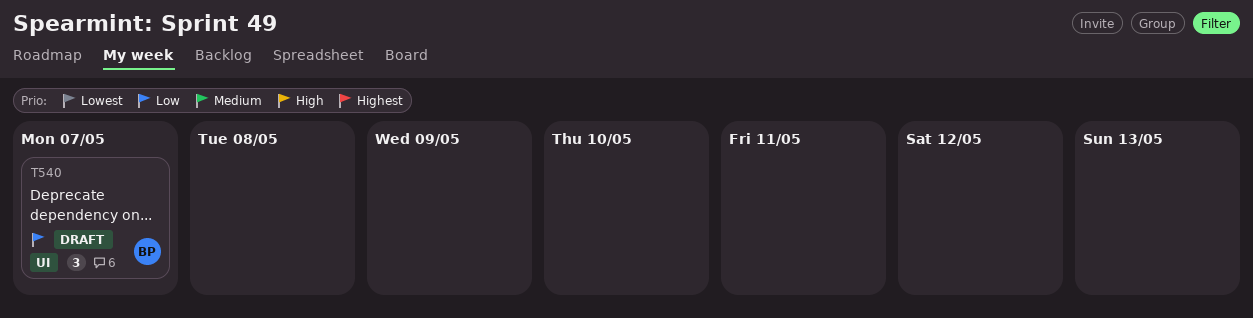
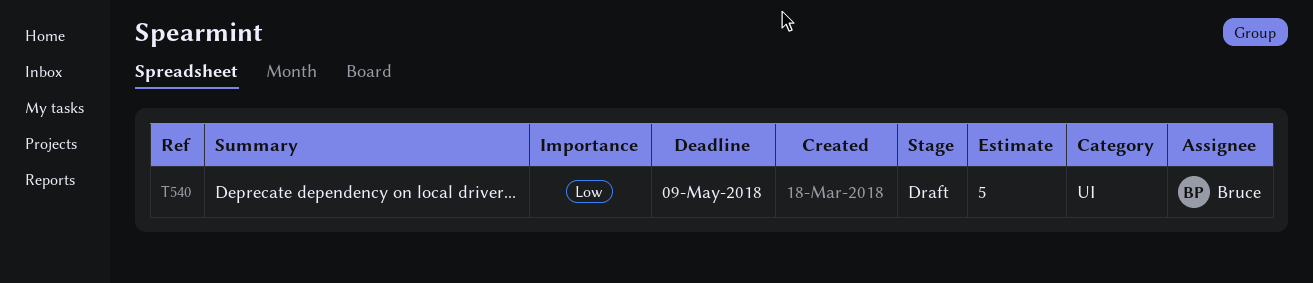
T540, estimate: 3 -> 5
T540, due: May 7 -> May 9

